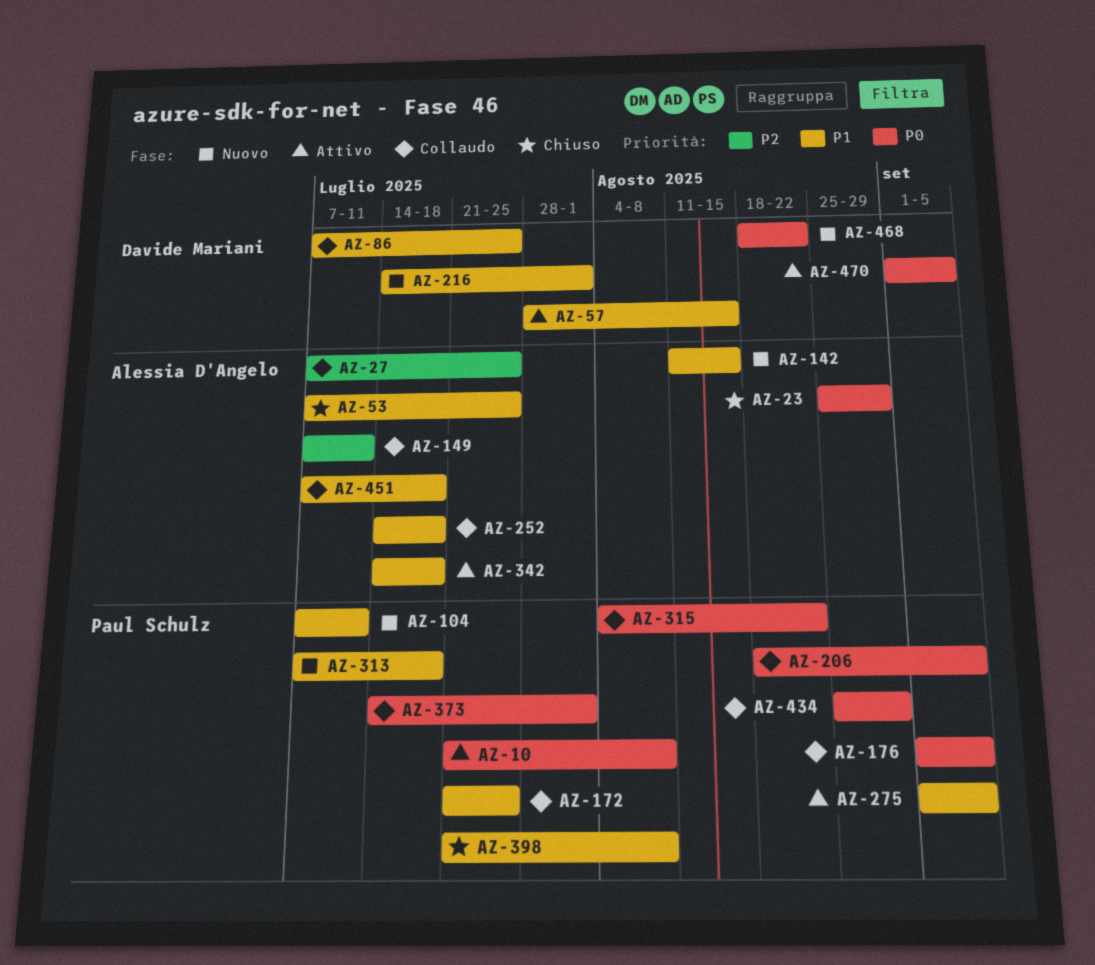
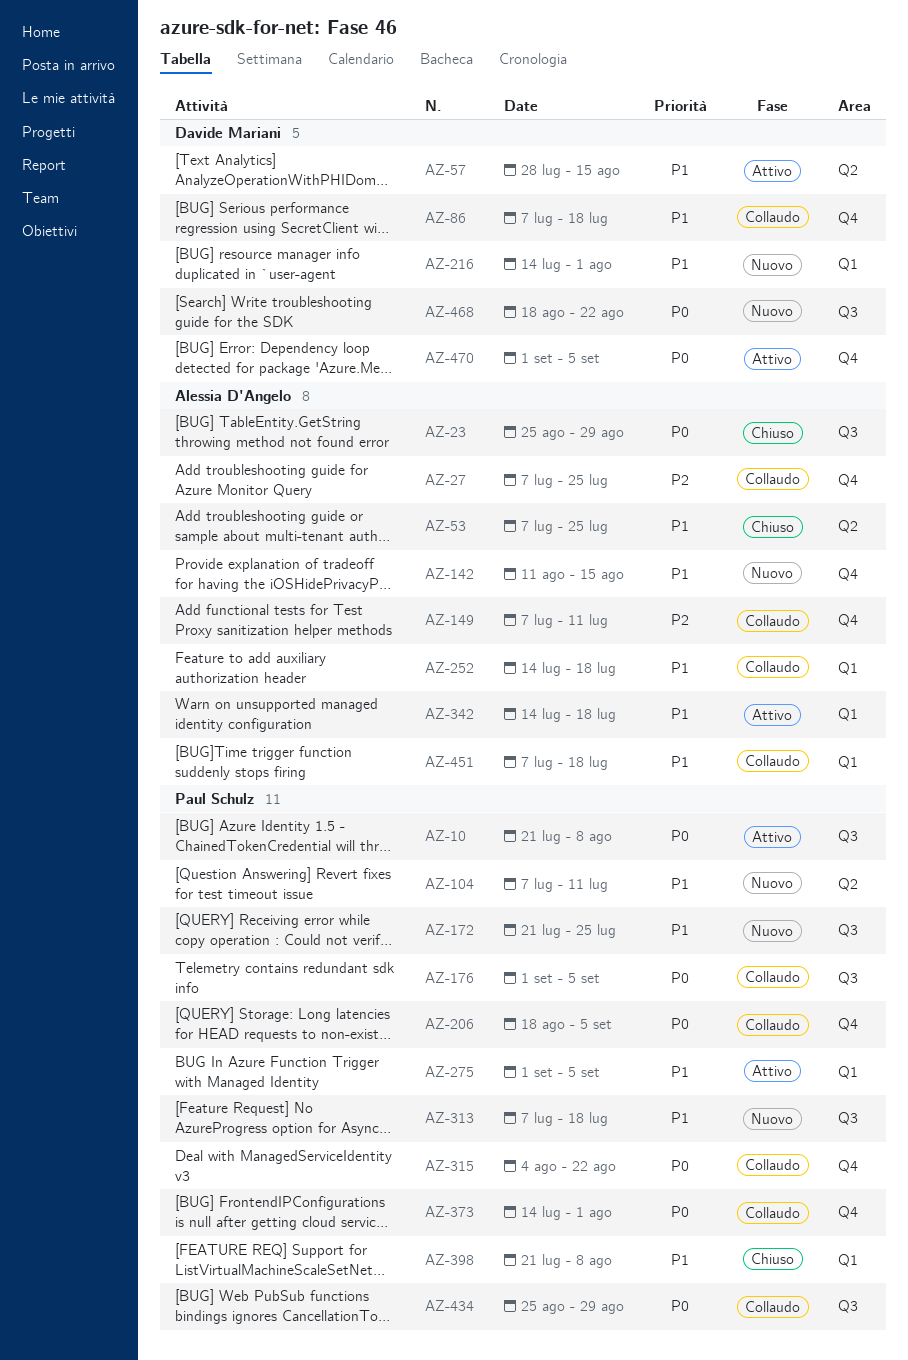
AZ-86, due: Jul 25 -> Jul 18
AZ-172, status: Collaudo -> Nuovo

